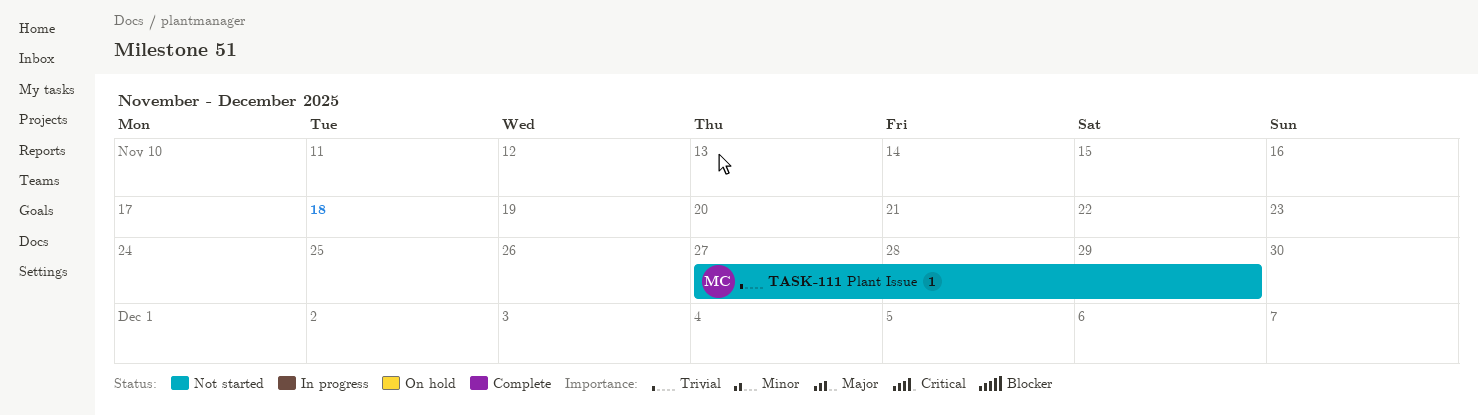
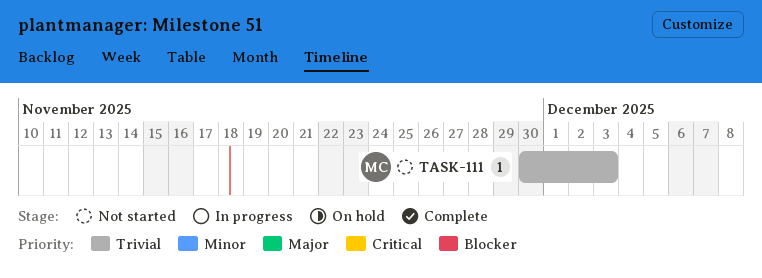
TASK-111, start: Nov 27 -> Nov 30
TASK-111, due: Nov 29 -> Dec 3

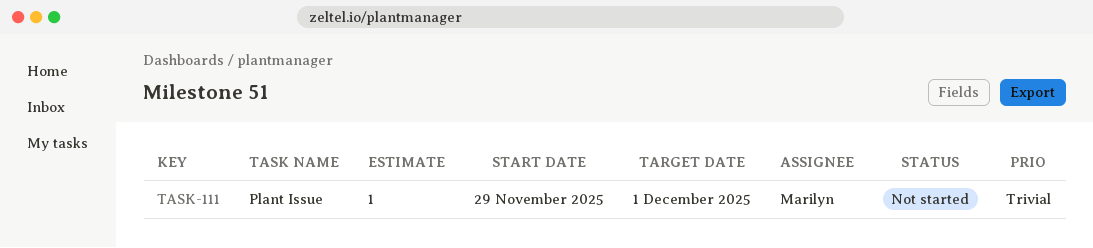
TASK-111, start: Nov 30 -> Nov 29
TASK-111, due: Dec 3 -> Dec 1

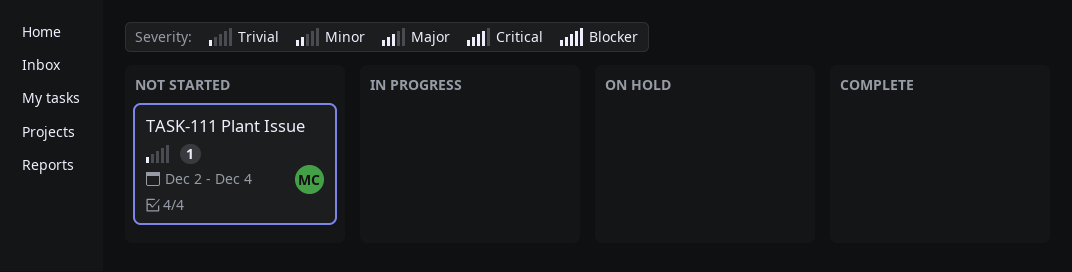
TASK-111, start: Nov 29 -> Dec 2
TASK-111, due: Dec 1 -> Dec 4

